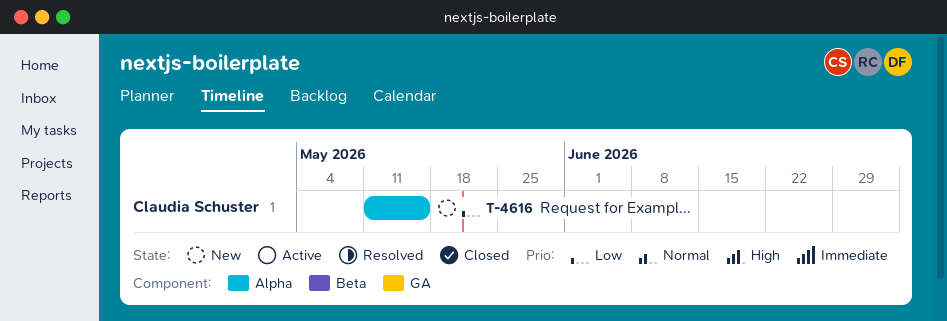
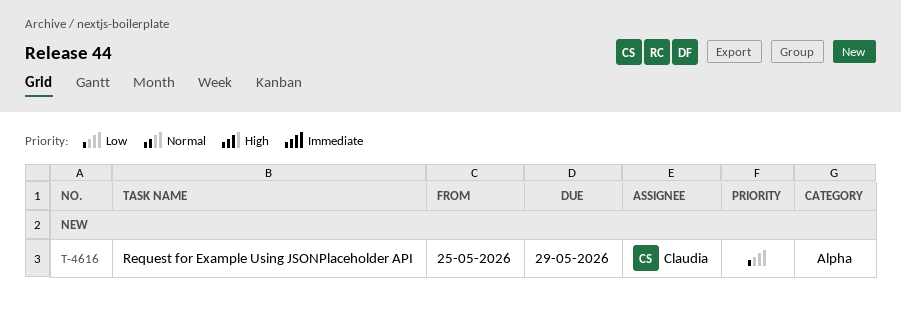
T-4616, start: May 11 -> May 25
T-4616, due: May 15 -> May 29

